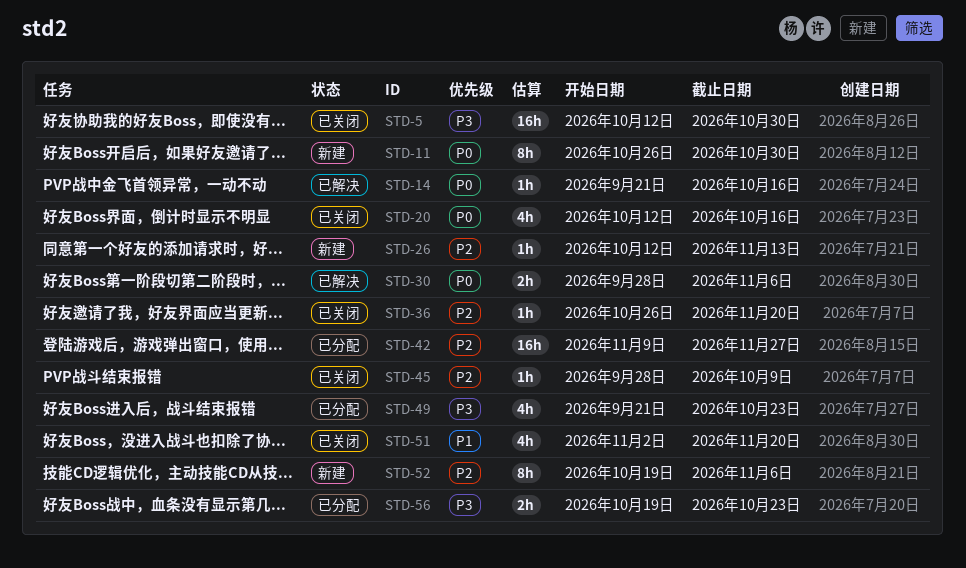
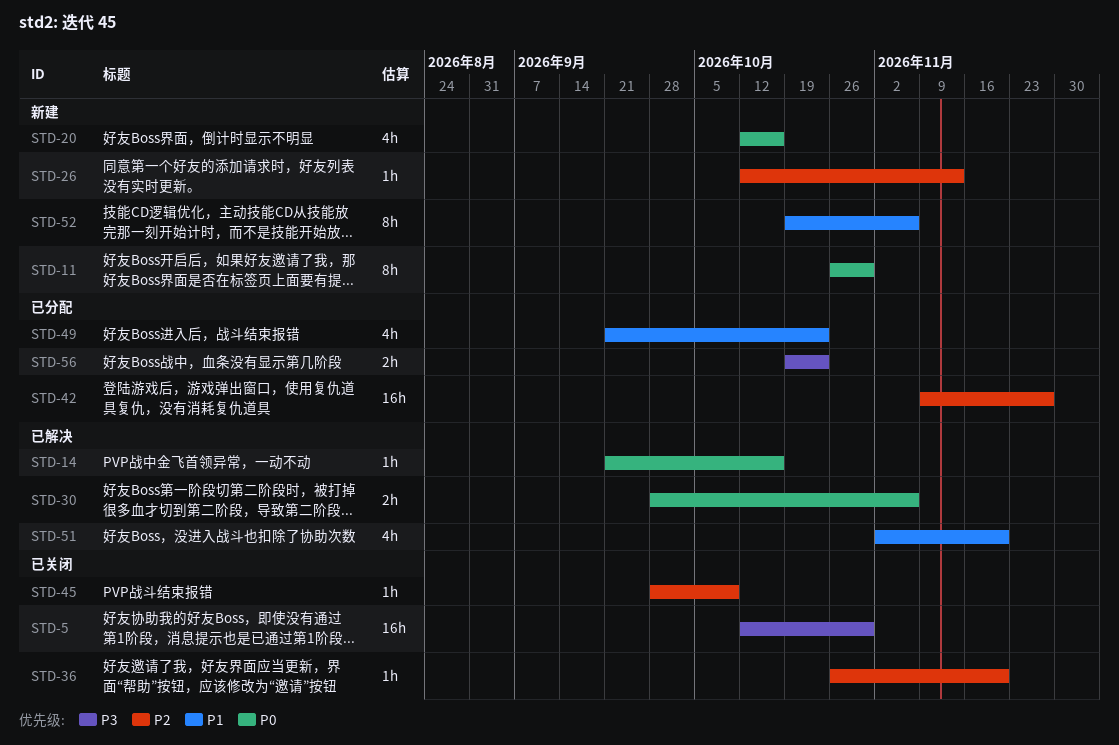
STD-20, status: 已关闭 -> 新建
STD-49, priority: P3 -> P1
STD-51, status: 已关闭 -> 已解决
STD-52, priority: P2 -> P1

